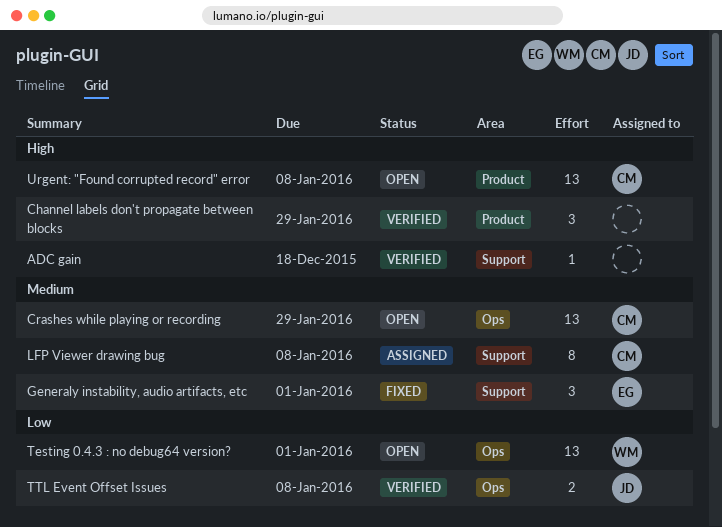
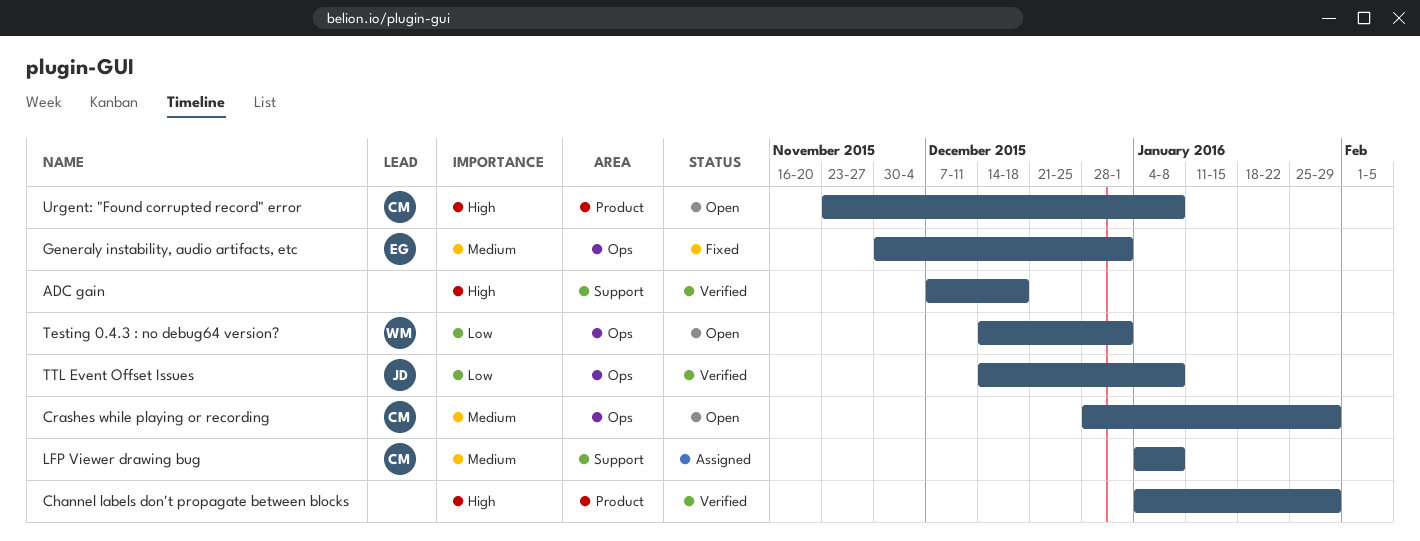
Generaly instability, audio artifacts, etc, label: Support -> Ops

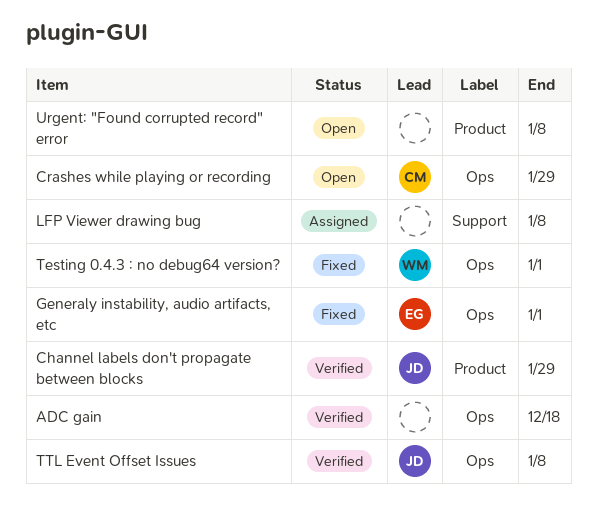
ADC gain, label: Support -> Ops
Channel labels don't propagate between blocks, owner: none -> JD
LFP Viewer drawing bug, owner: CM -> none
Testing 0.4.3 : no debug64 version?, status: Open -> Fixed
Urgent: "Found corrupted record" error, owner: CM -> none

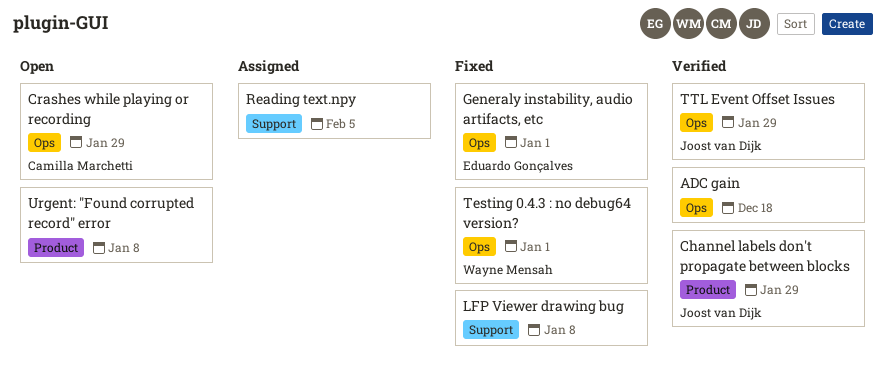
LFP Viewer drawing bug, status: Assigned -> Fixed
Reading text.npy: none -> present
TTL Event Offset Issues, due: Jan 8 -> Jan 29

